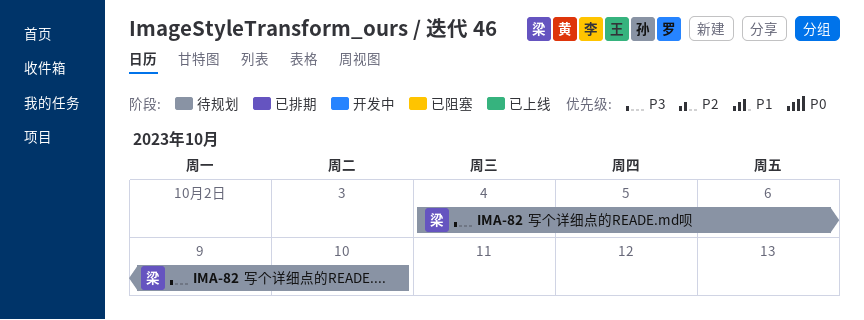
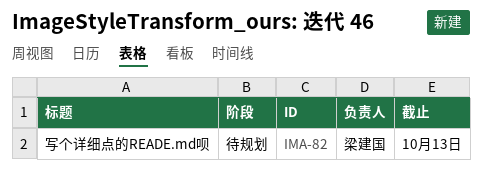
IMA-82, due: Oct 10 -> Oct 13

